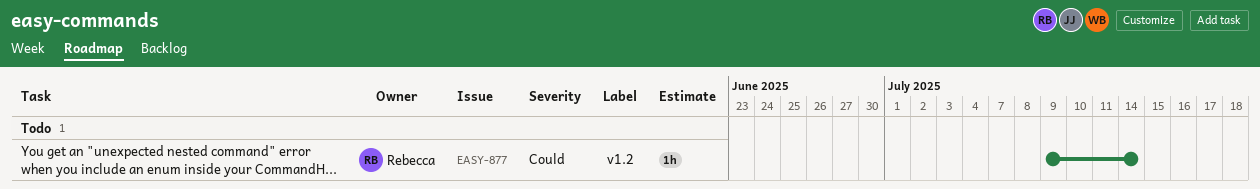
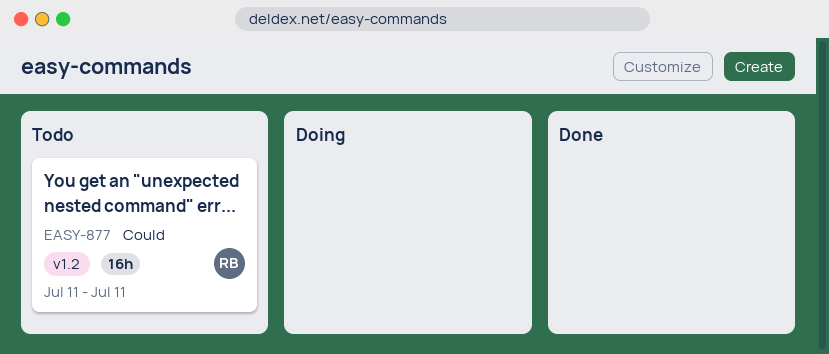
EASY-877, estimate: 1h -> 16h
EASY-877, start: Jul 9 -> Jul 11
EASY-877, due: Jul 14 -> Jul 11

